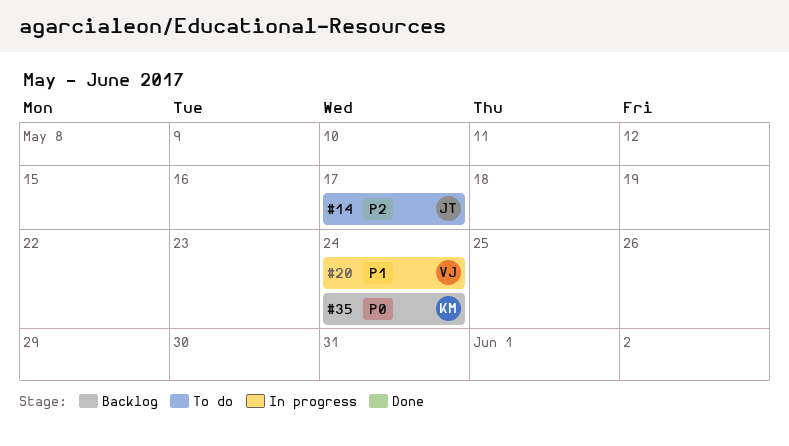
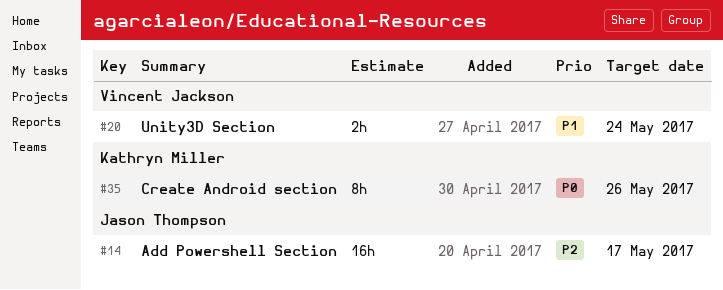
#35, due: May 24 -> May 26

